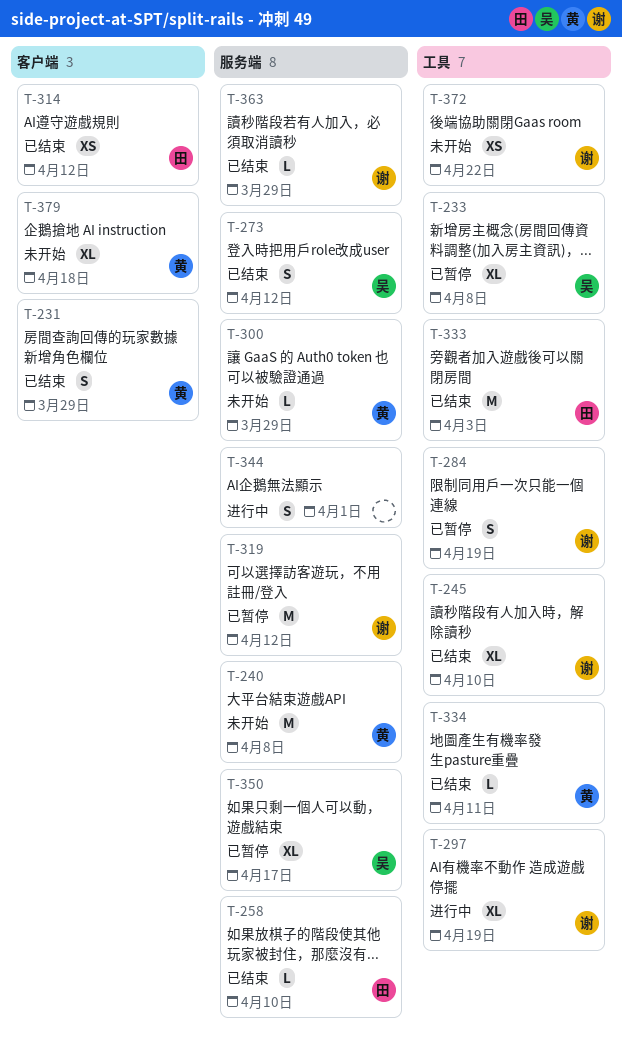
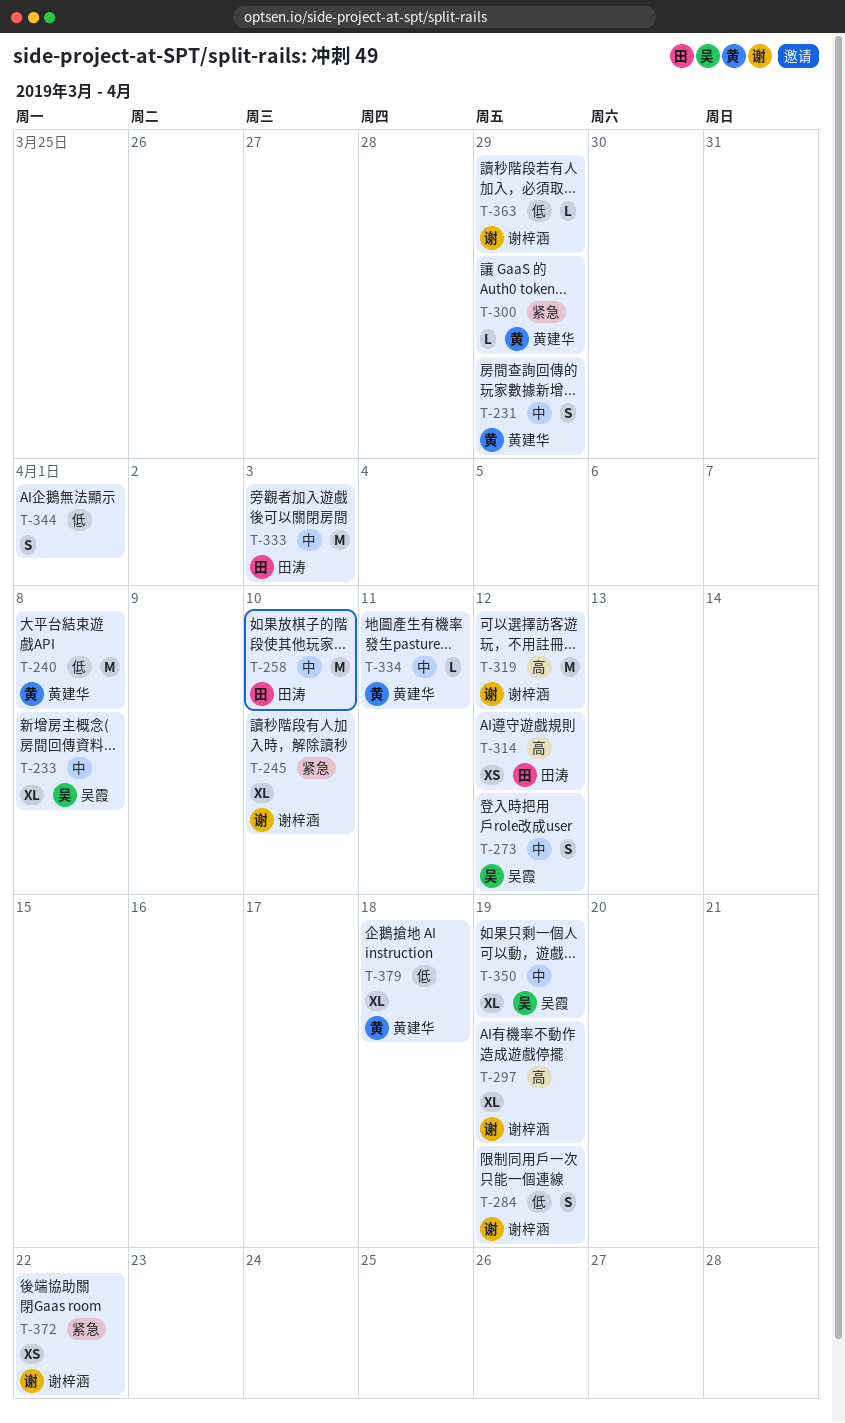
T-258, estimate: L -> M
T-350, due: Apr 17 -> Apr 19

